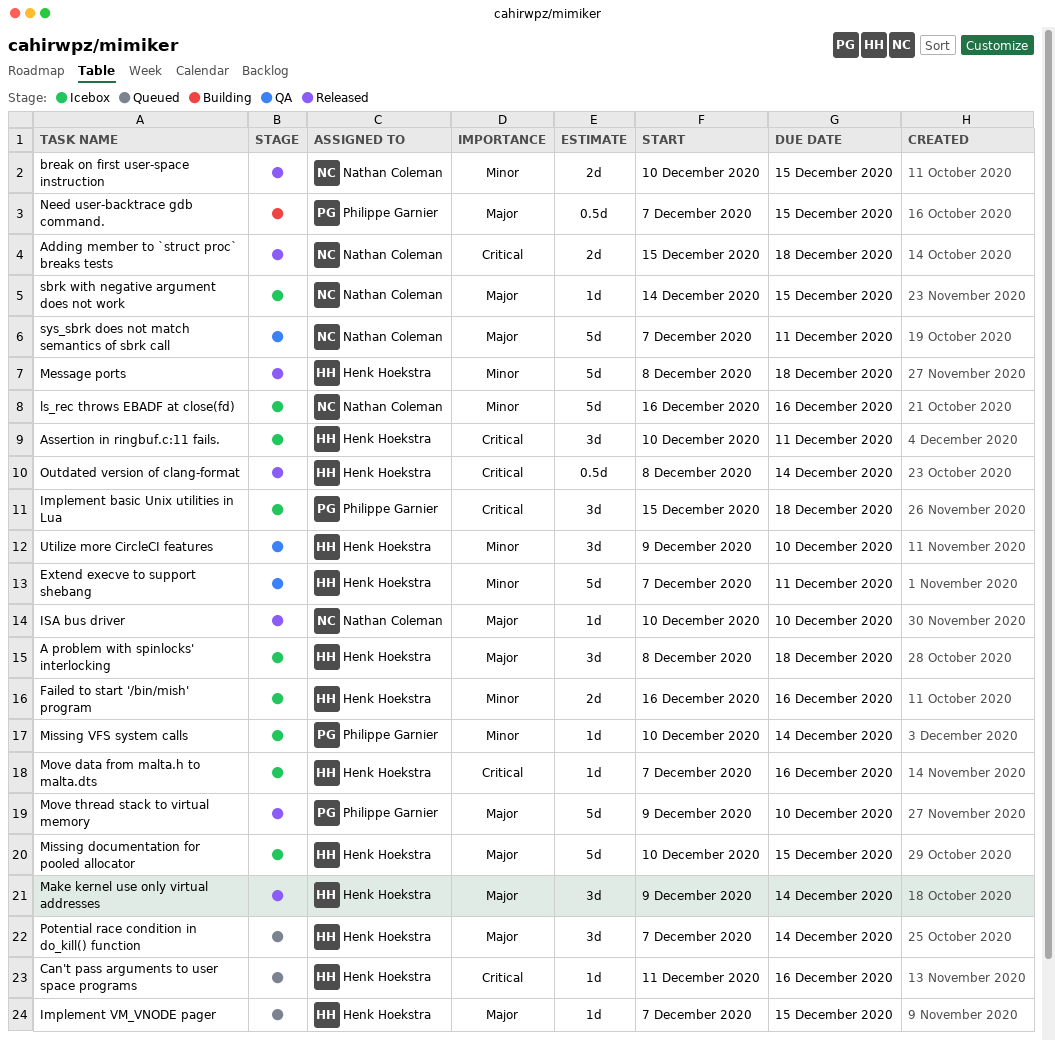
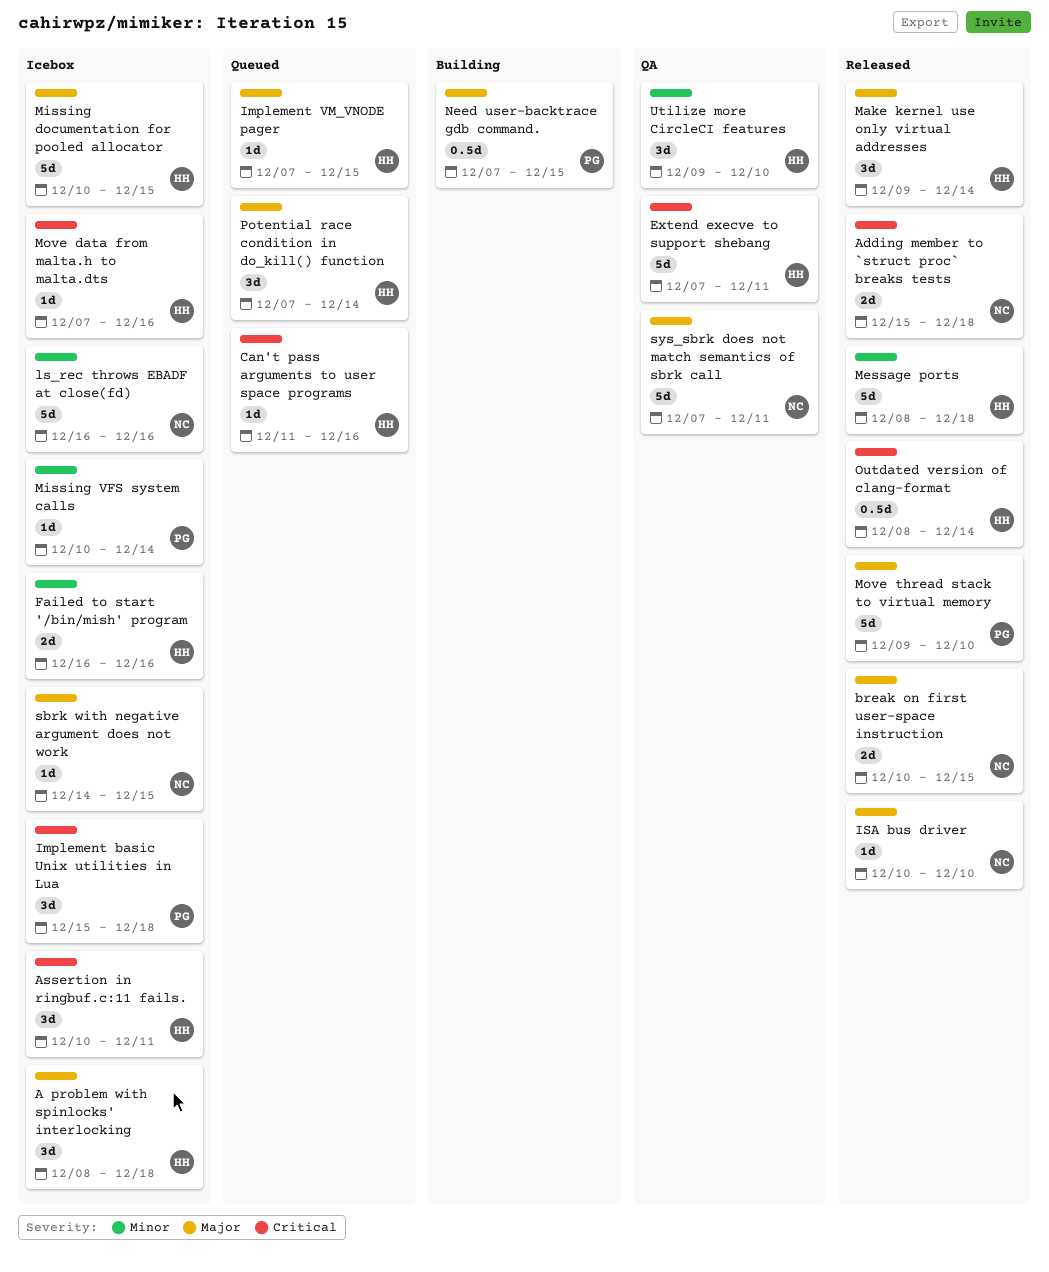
break on first user-space instruction, priority: Minor -> Major
Extend execve to support shebang, priority: Minor -> Critical

